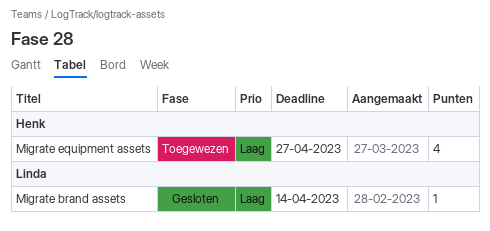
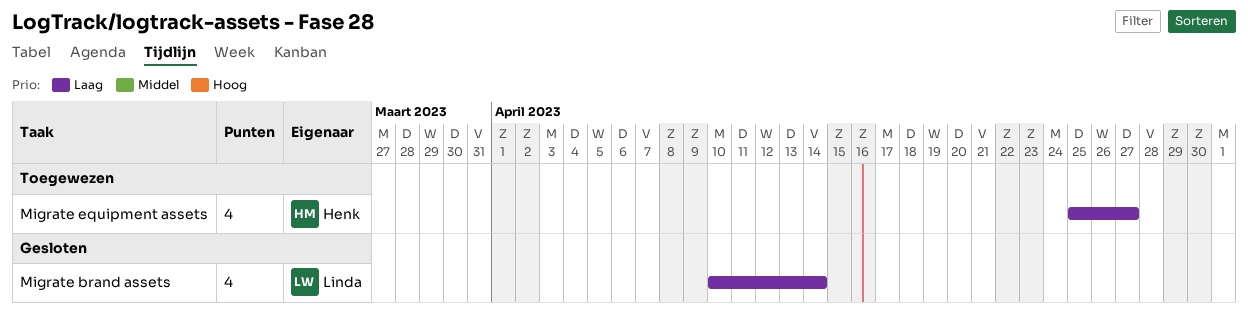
Migrate brand assets, estimate: 1 -> 4

